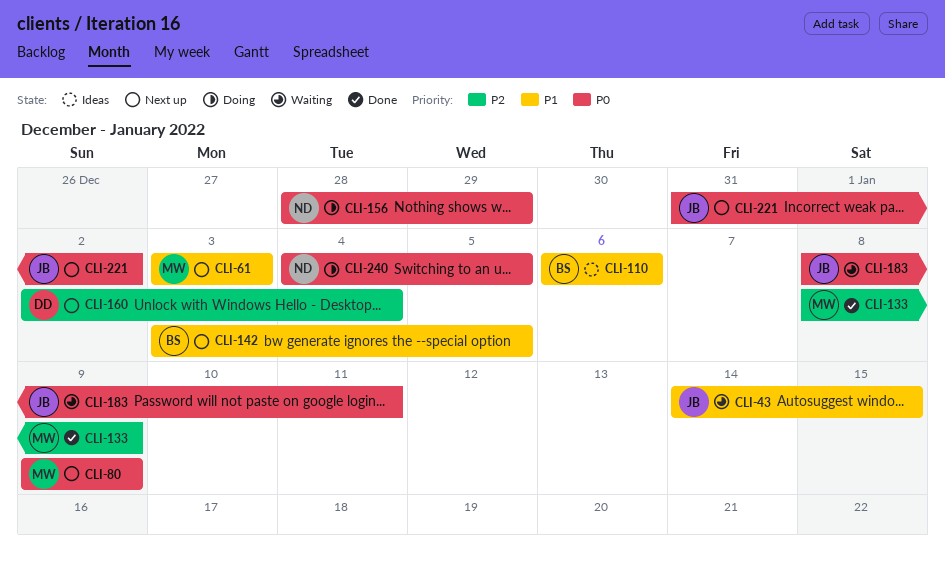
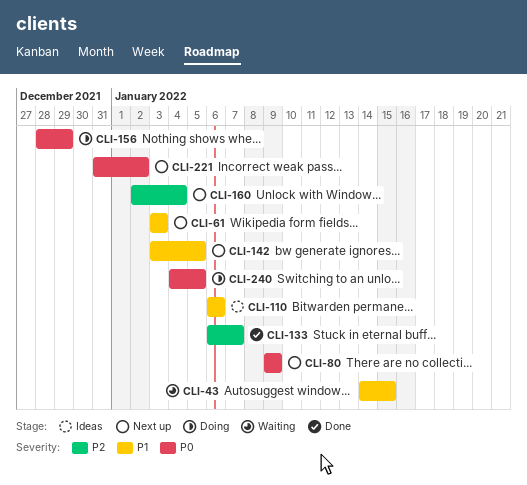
CLI-133, start: Jan 8 -> Jan 6
CLI-133, due: Jan 9 -> Jan 7
CLI-183: present -> none

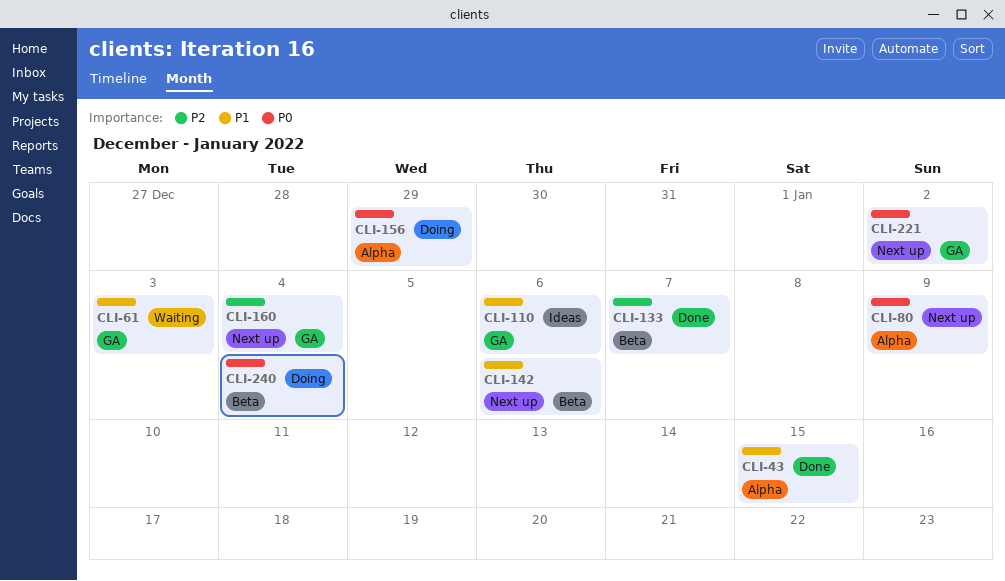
CLI-43, status: Waiting -> Done
CLI-61, status: Next up -> Waiting
CLI-142, due: Jan 5 -> Jan 6
CLI-240, due: Jan 5 -> Jan 4

